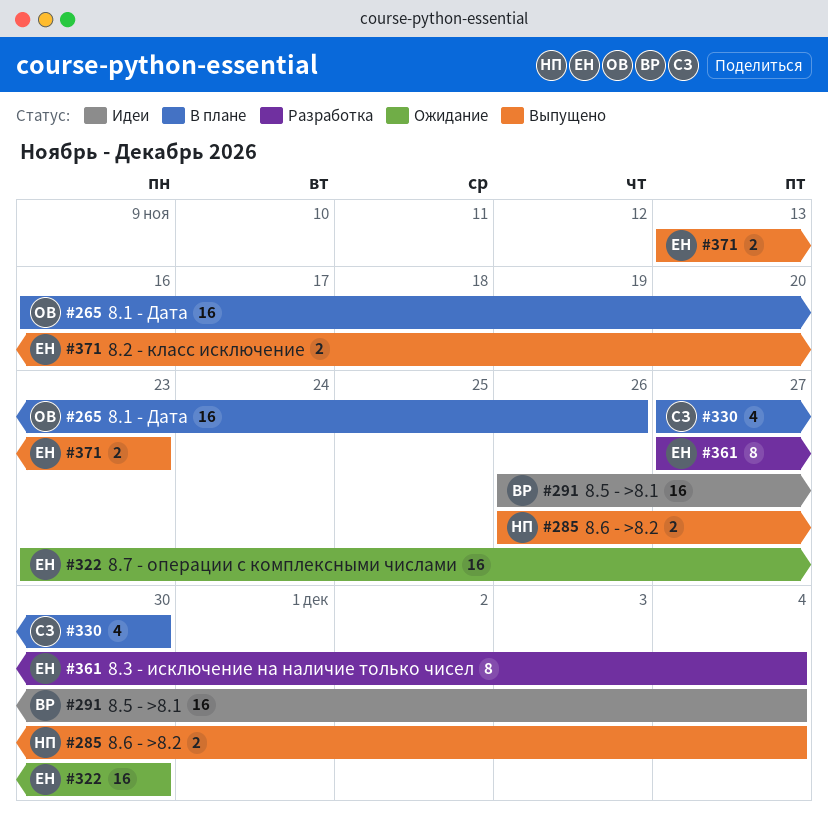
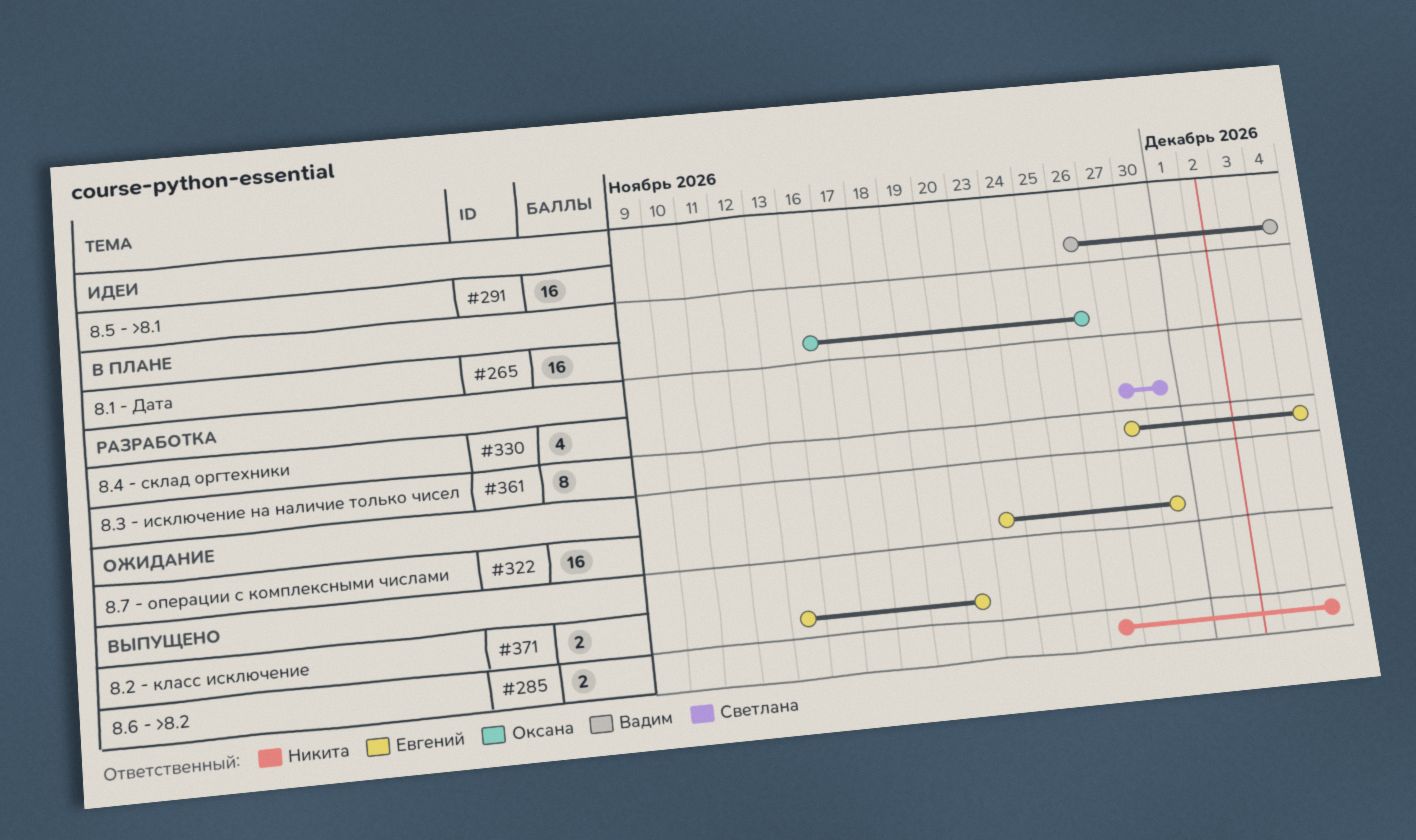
#330, status: В плане -> Разработка
#371, due: Nov 23 -> Nov 20

